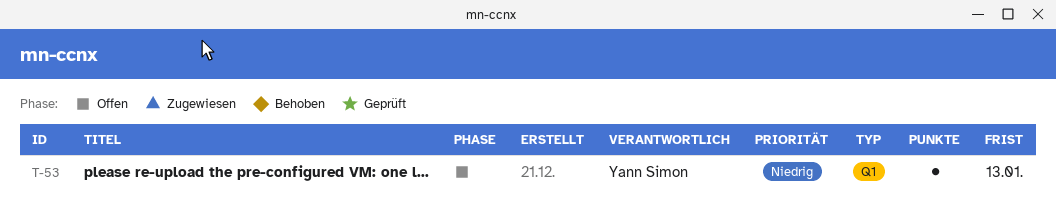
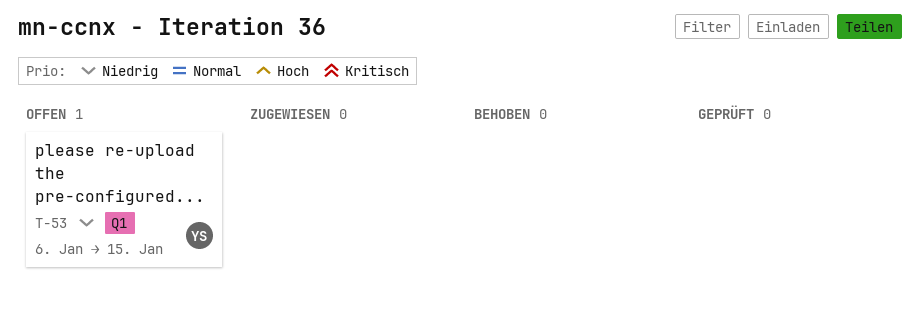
T-53, due: Jan 13 -> Jan 15

